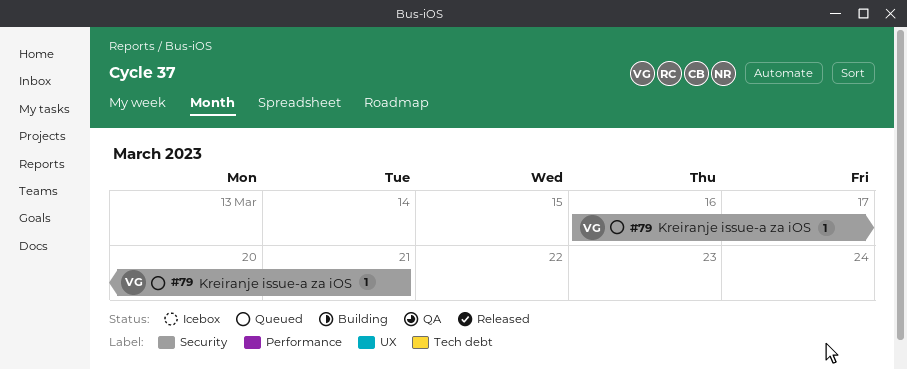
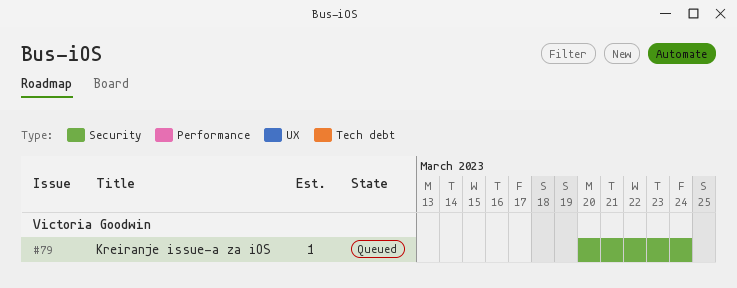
#79, start: Mar 16 -> Mar 20
#79, due: Mar 21 -> Mar 24

